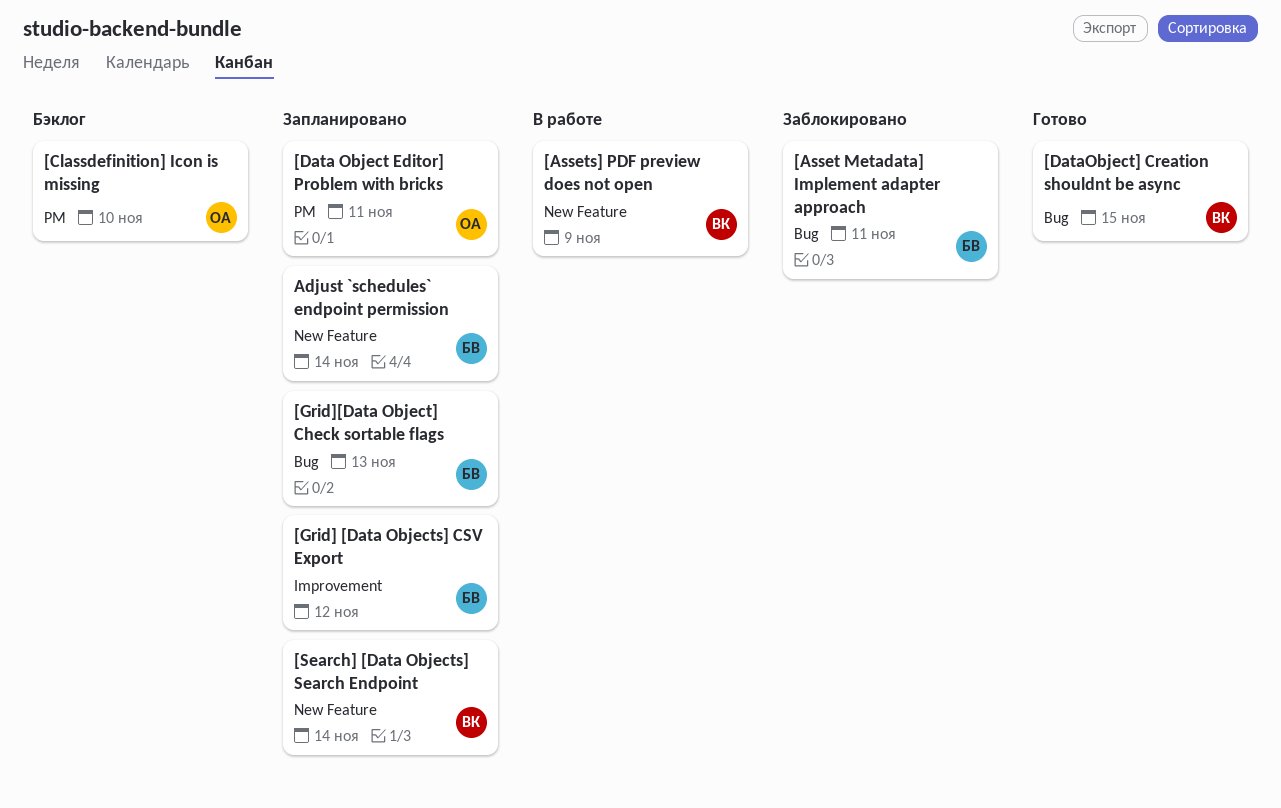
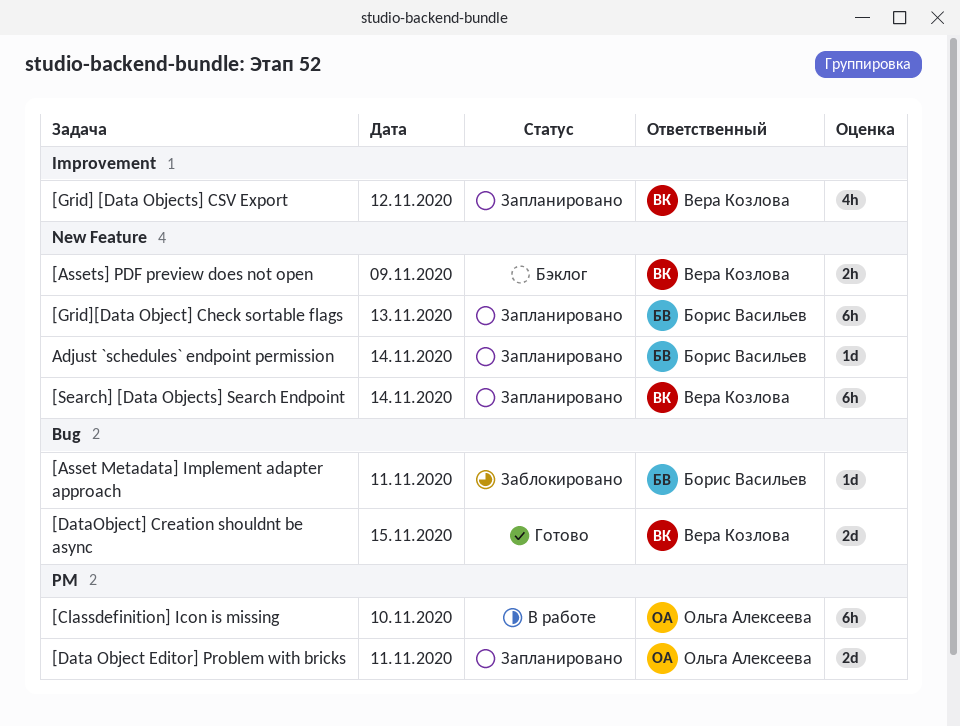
[Assets] PDF preview does not open, status: В работе -> Бэклог
[Classdefinition] Icon is missing, status: Бэклог -> В работе
[Grid] [Data Objects] CSV Export, owner: Борис Васильев -> Вера Козлова
[Grid][Data Object] Check sortable flags, label: Bug -> New Feature

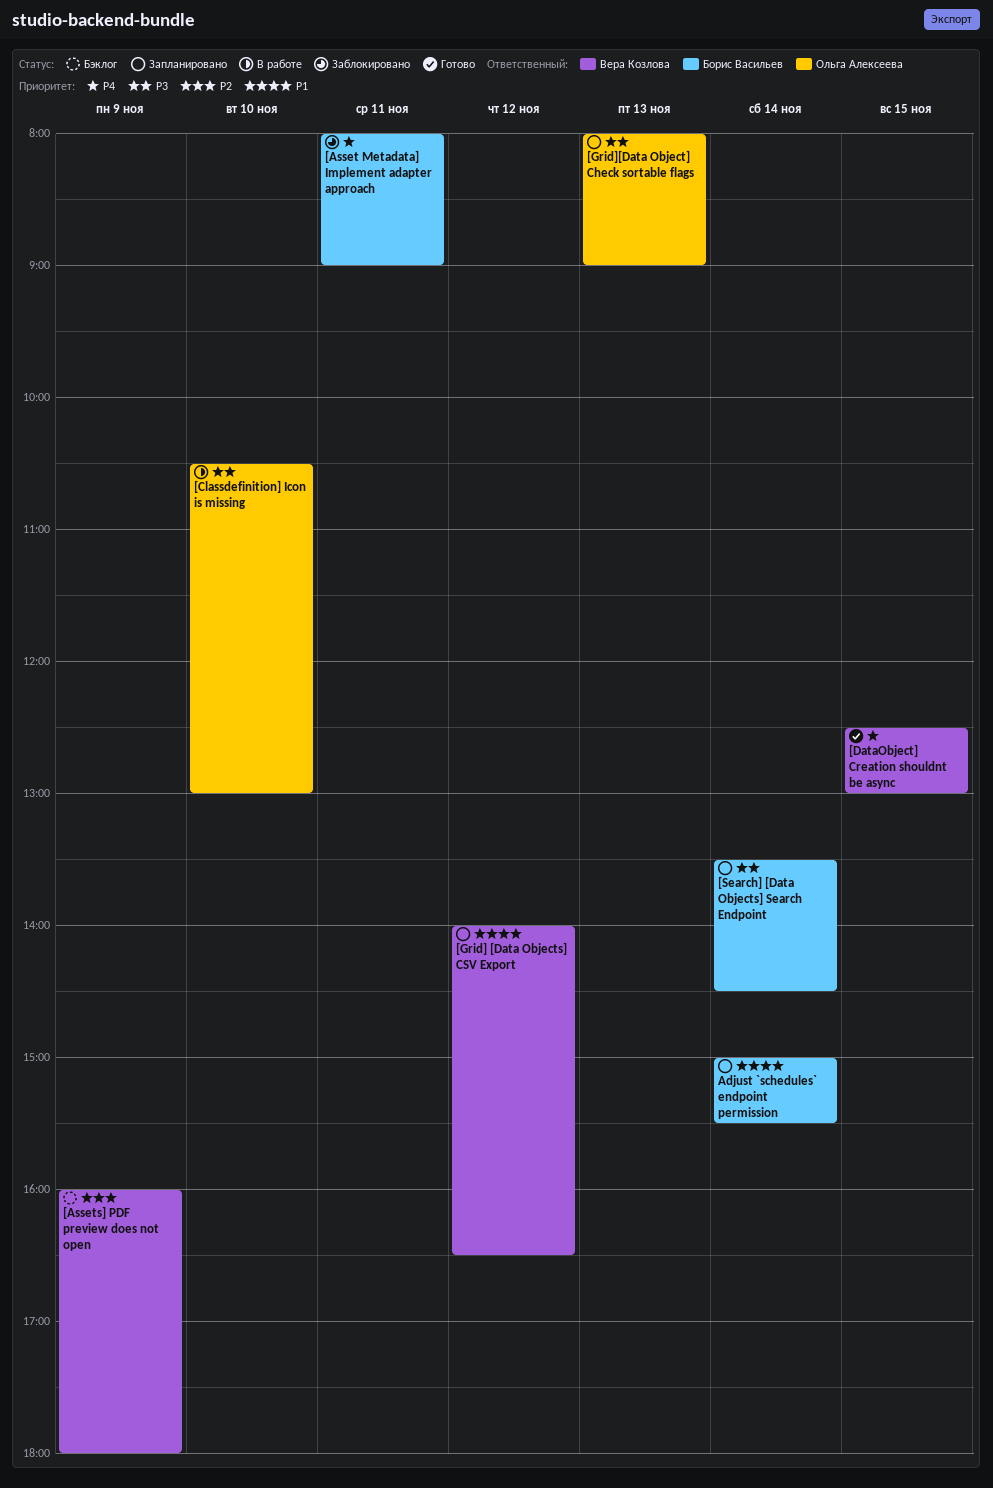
[Data Object Editor] Problem with bricks: present -> none
[Grid][Data Object] Check sortable flags, owner: Борис Васильев -> Ольга Алексеева
[Search] [Data Objects] Search Endpoint, owner: Вера Козлова -> Борис Васильев

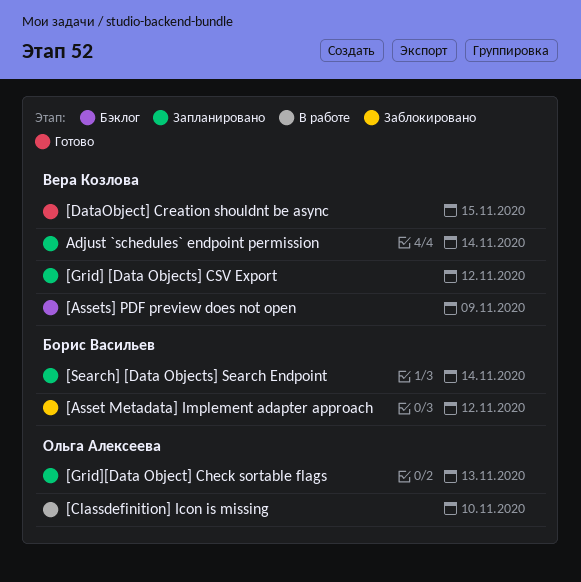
[Asset Metadata] Implement adapter approach, day: Nov 11 -> Nov 12
Adjust `schedules` endpoint permission, owner: Борис Васильев -> Вера Козлова

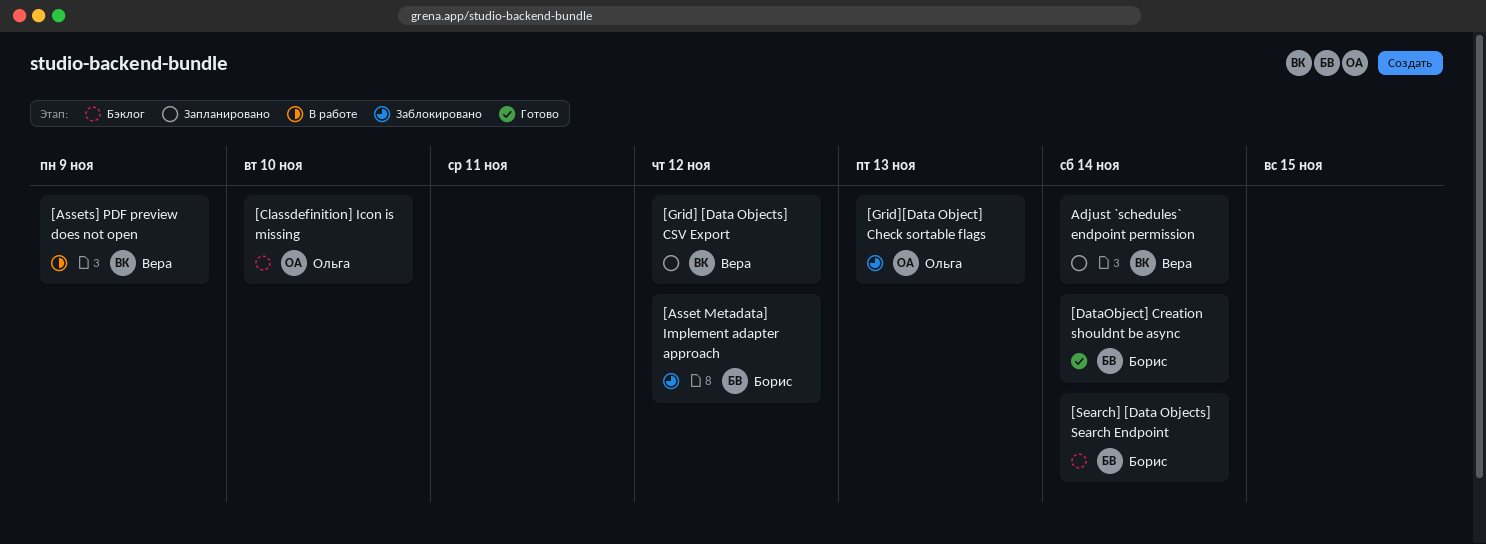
[Assets] PDF preview does not open, status: Бэклог -> В работе
[Classdefinition] Icon is missing, status: В работе -> Бэклог
[DataObject] Creation shouldnt be async, owner: Вера Козлова -> Борис Васильев
[DataObject] Creation shouldnt be async, day: Nov 15 -> Nov 14
[Grid][Data Object] Check sortable flags, status: Запланировано -> Заблокировано
[Search] [Data Objects] Search Endpoint, status: Запланировано -> Бэклог

